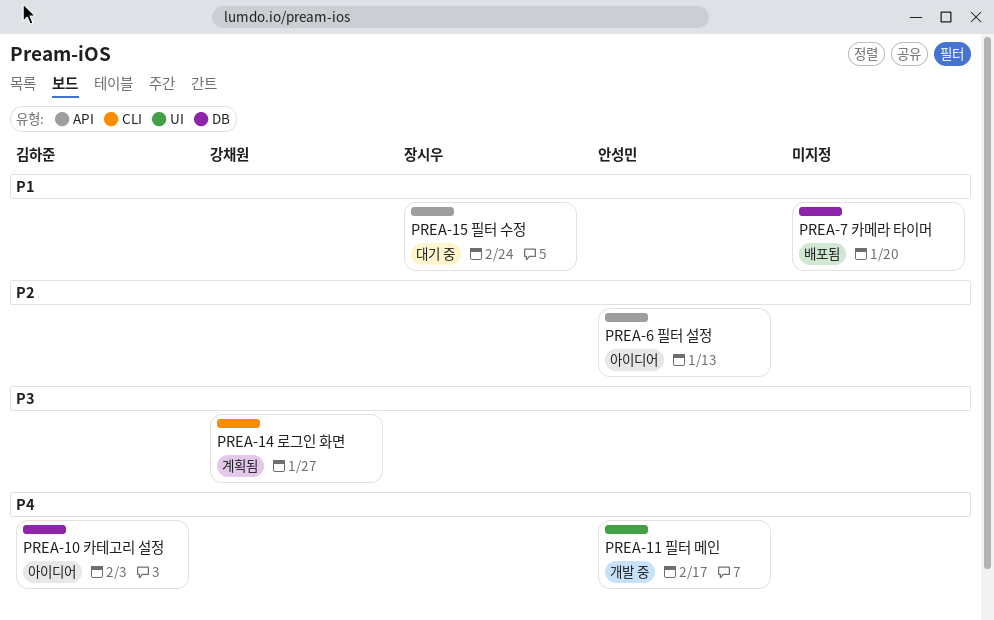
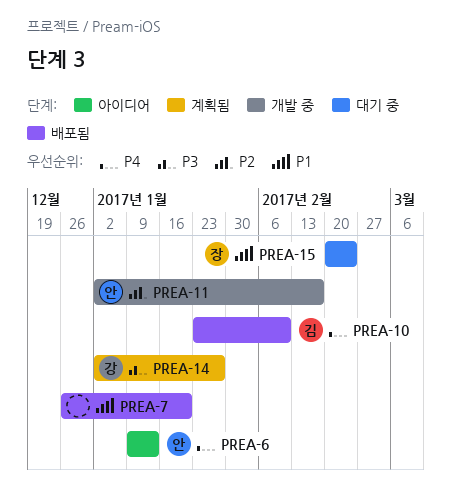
PREA-6, priority: P2 -> P4
PREA-10, status: 아이디어 -> 배포됨
PREA-10, due: Feb 3 -> Feb 10
PREA-11, priority: P4 -> P2

